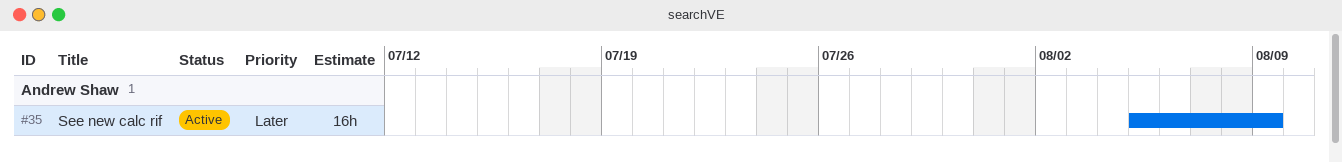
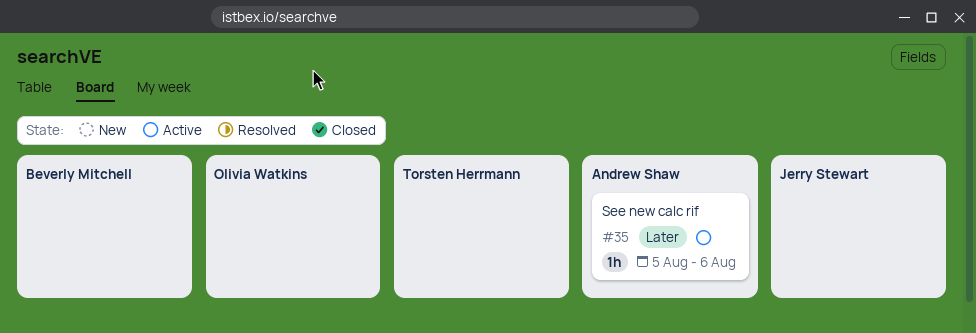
#35, estimate: 16h -> 1h
#35, due: Aug 9 -> Aug 6

